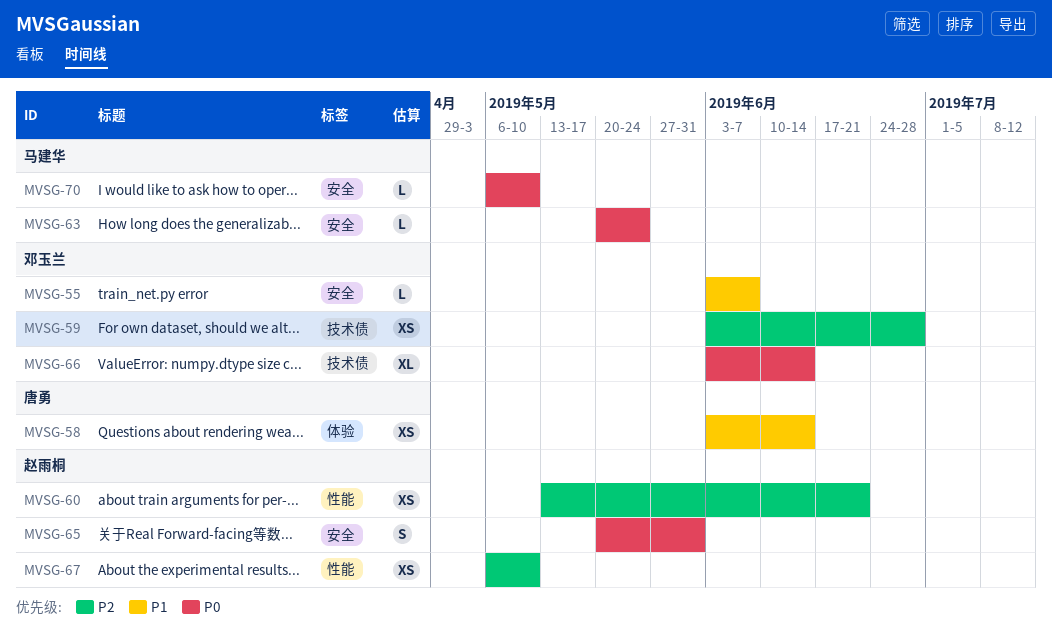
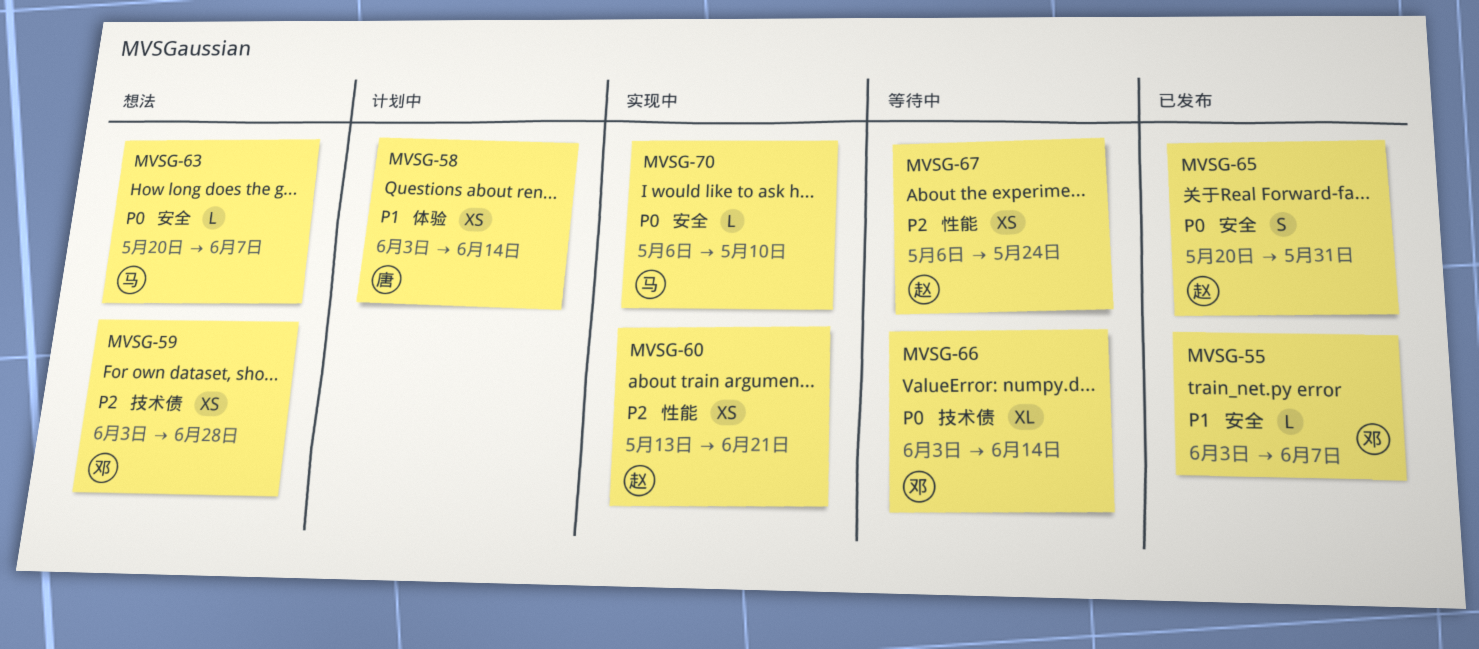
MVSG-63, due: May 24 -> Jun 7
MVSG-67, due: May 10 -> May 24

